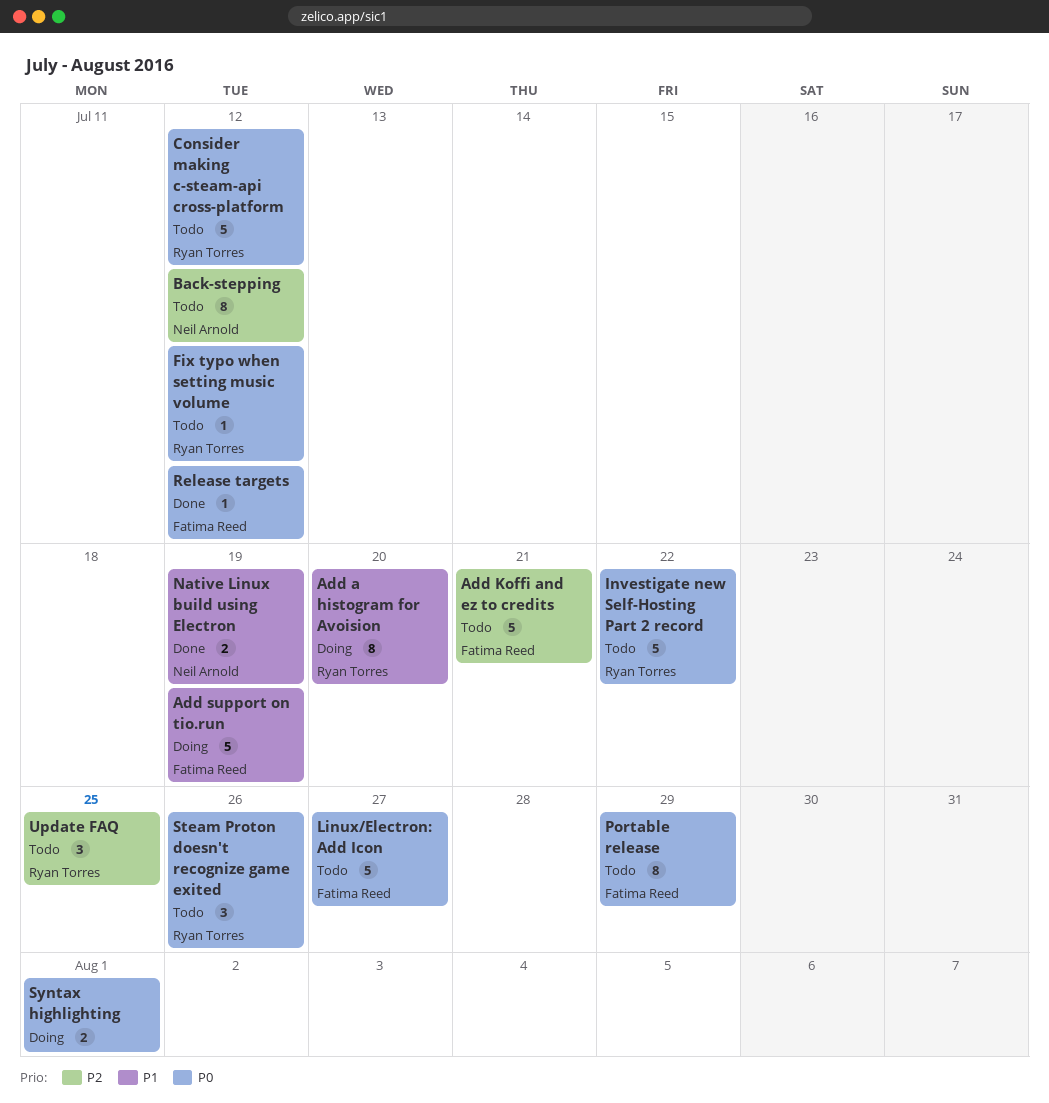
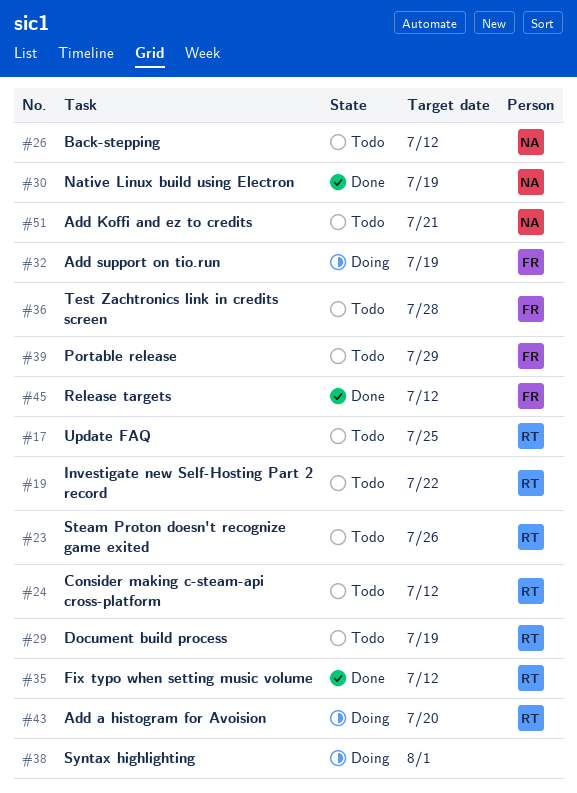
Add Koffi and ez to credits, owner: Fatima Reed -> Neil Arnold
Document build process: none -> present
Fix typo when setting music volume, status: Todo -> Done
Linux/Electron: Add Icon: present -> none
Test Zachtronics link in credits screen: none -> present

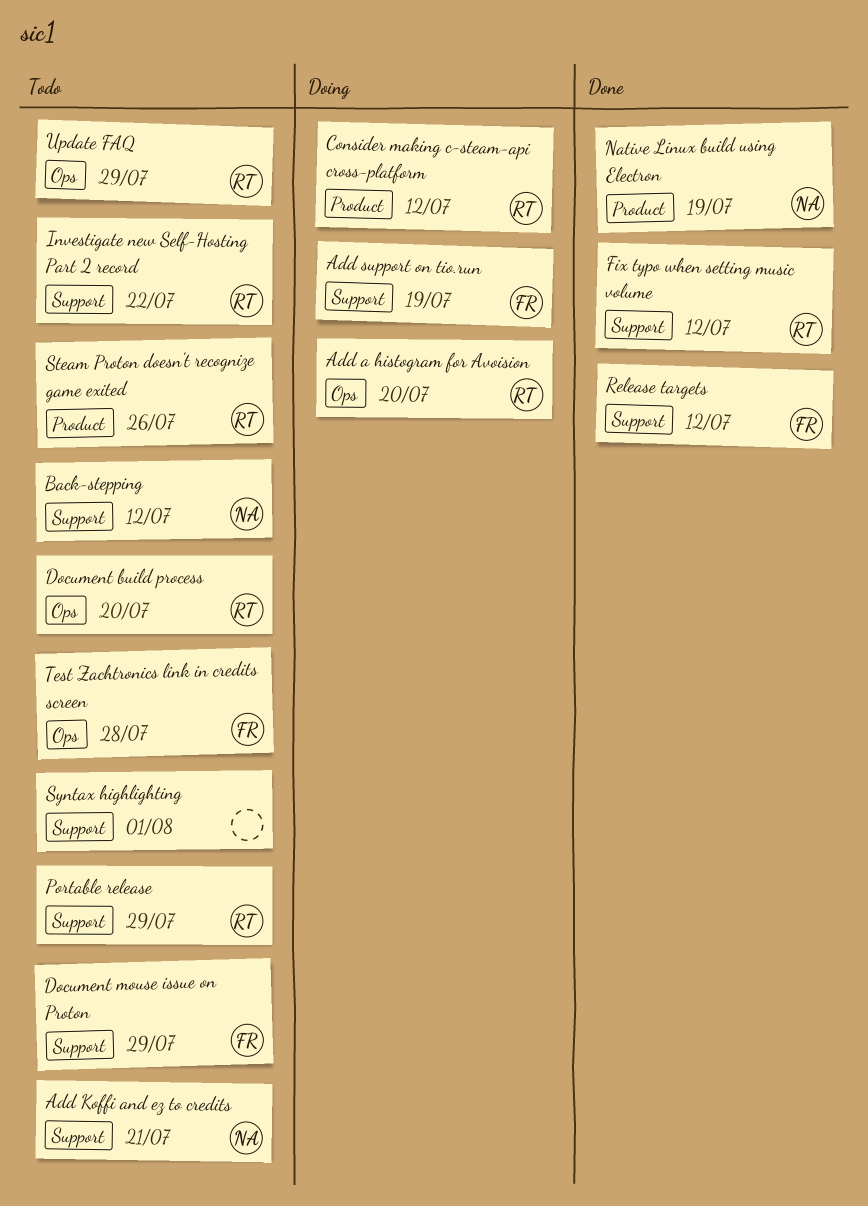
Consider making c-steam-api cross-platform, status: Todo -> Doing
Document build process, due: Jul 19 -> Jul 20
Document mouse issue on Proton: none -> present
Portable release, owner: FR -> RT
Syntax highlighting, status: Doing -> Todo
Update FAQ, due: Jul 25 -> Jul 29

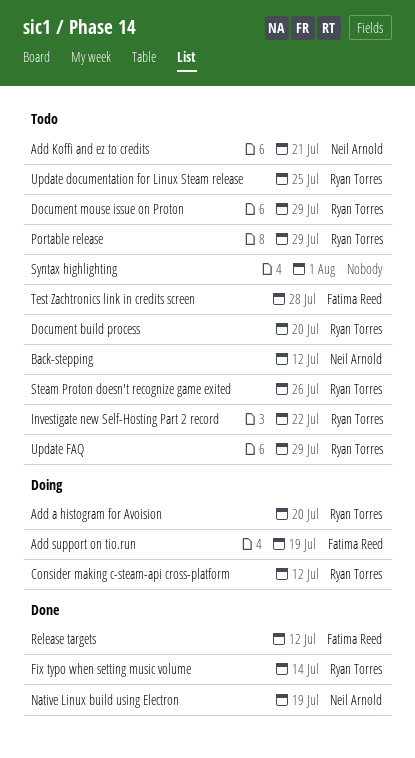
Document mouse issue on Proton, owner: Fatima Reed -> Ryan Torres
Fix typo when setting music volume, due: Jul 12 -> Jul 14
Update documentation for Linux Steam release: none -> present

